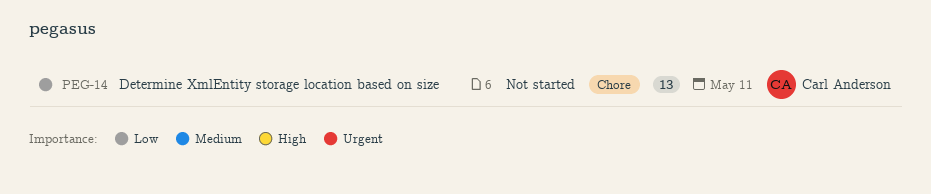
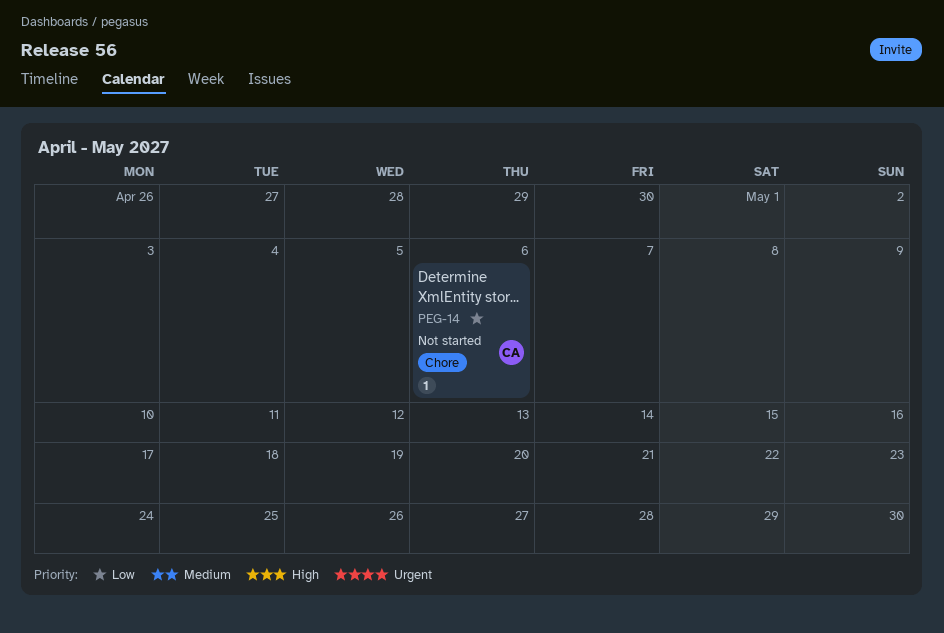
PEG-14, estimate: 13 -> 1
PEG-14, due: May 11 -> May 6

